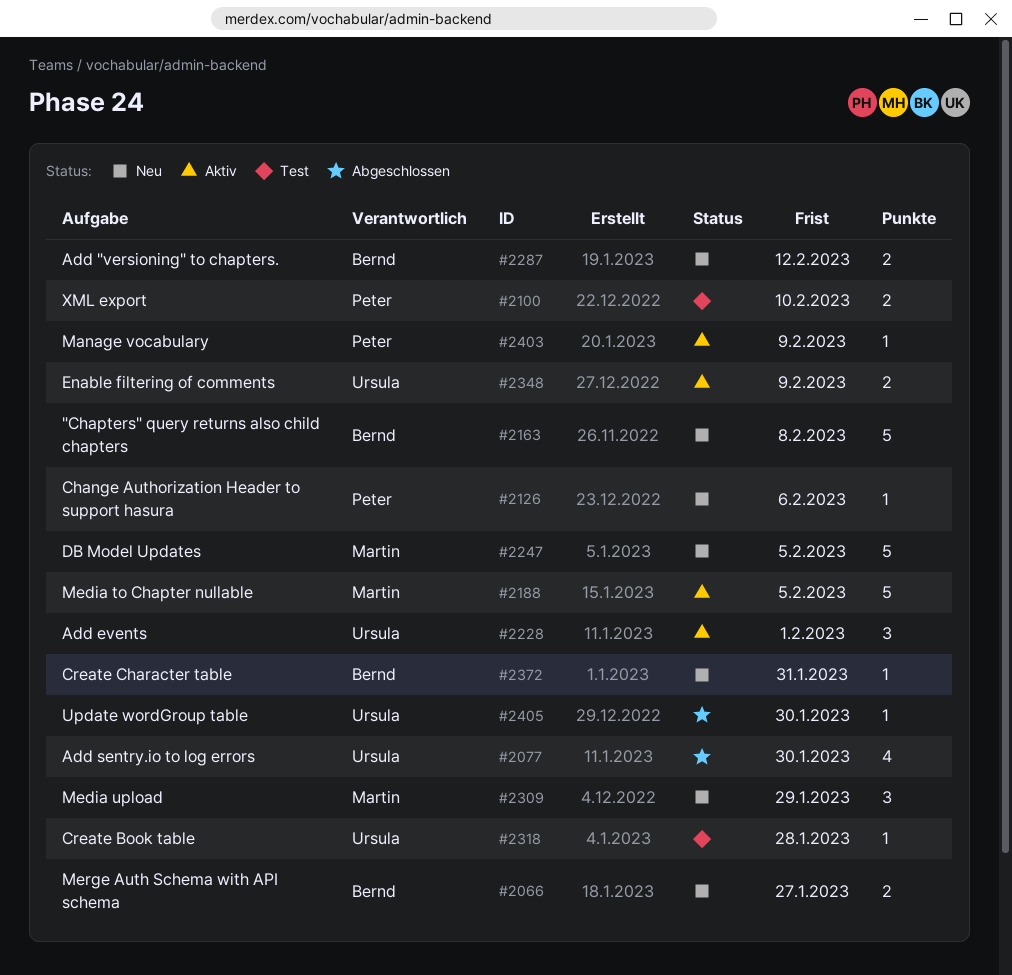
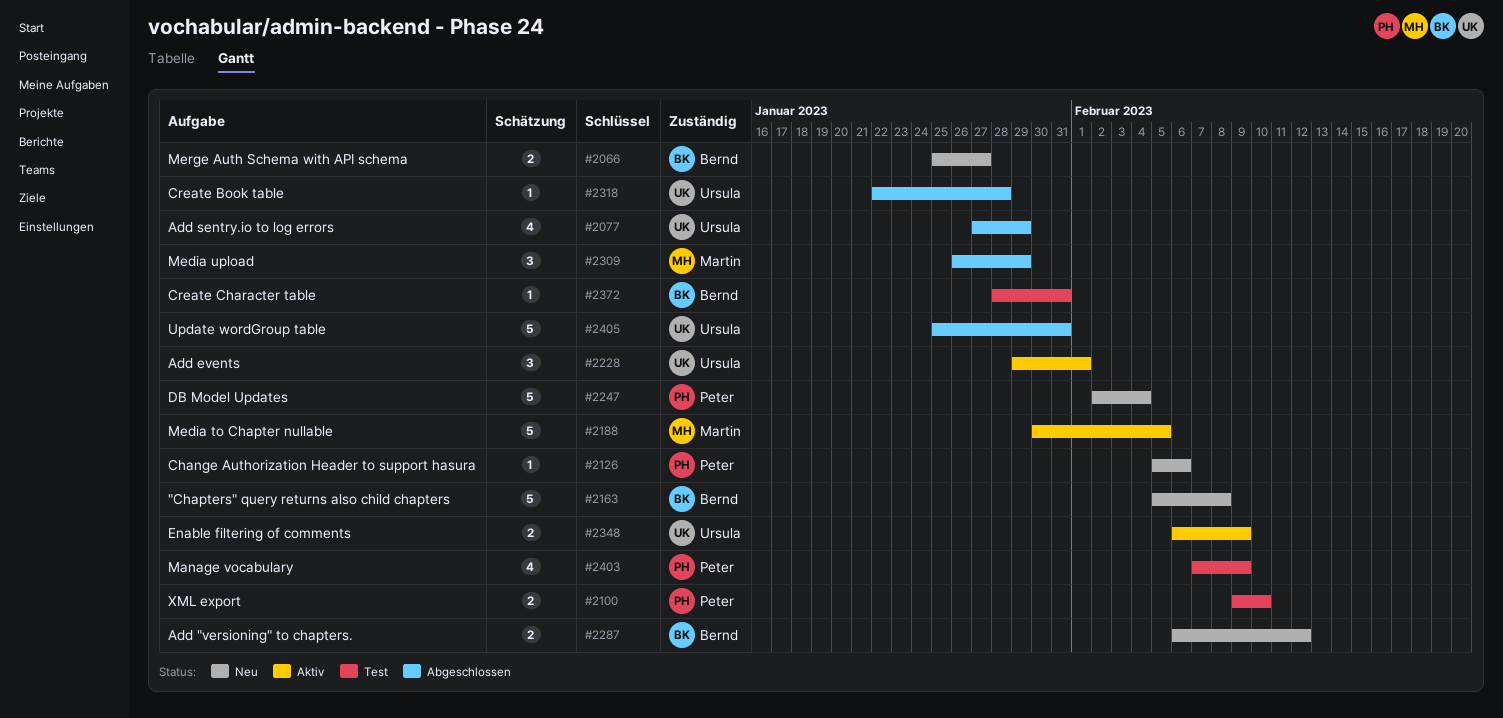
#2077, due: Jan 30 -> Jan 29
#2247, owner: Martin -> Peter
#2247, due: Feb 5 -> Feb 4
#2309, status: Neu -> Abgeschlossen
#2318, status: Test -> Abgeschlossen
#2372, status: Neu -> Test
#2403, status: Aktiv -> Test
#2403, estimate: 1 -> 4
#2405, estimate: 1 -> 5
#2405, due: Jan 30 -> Jan 31

